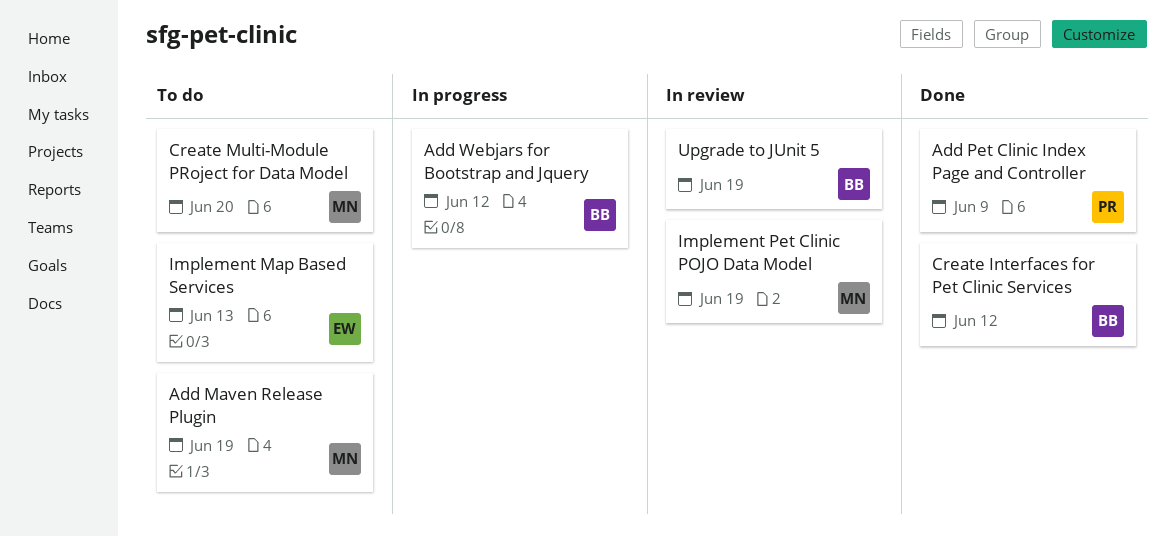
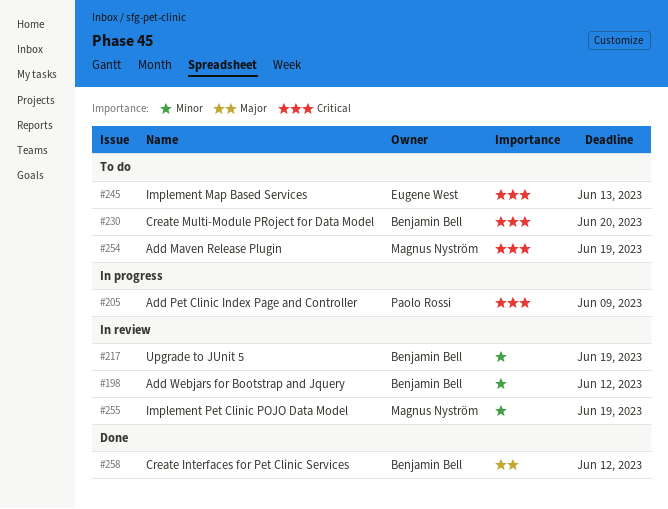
Add Pet Clinic Index Page and Controller, status: Done -> In progress
Add Webjars for Bootstrap and Jquery, status: In progress -> In review
Create Multi-Module PRoject for Data Model, owner: Magnus Nyström -> Benjamin Bell

